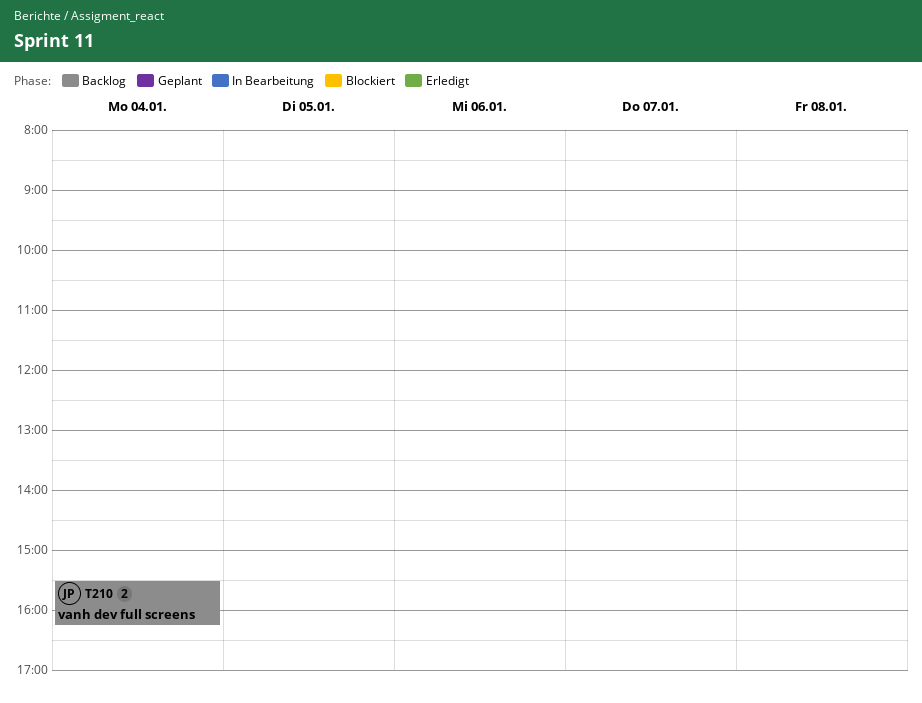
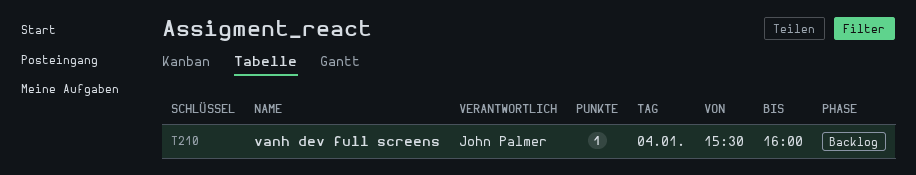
T210, estimate: 2 -> 1
T210, ends: 16:15 -> 16:00

